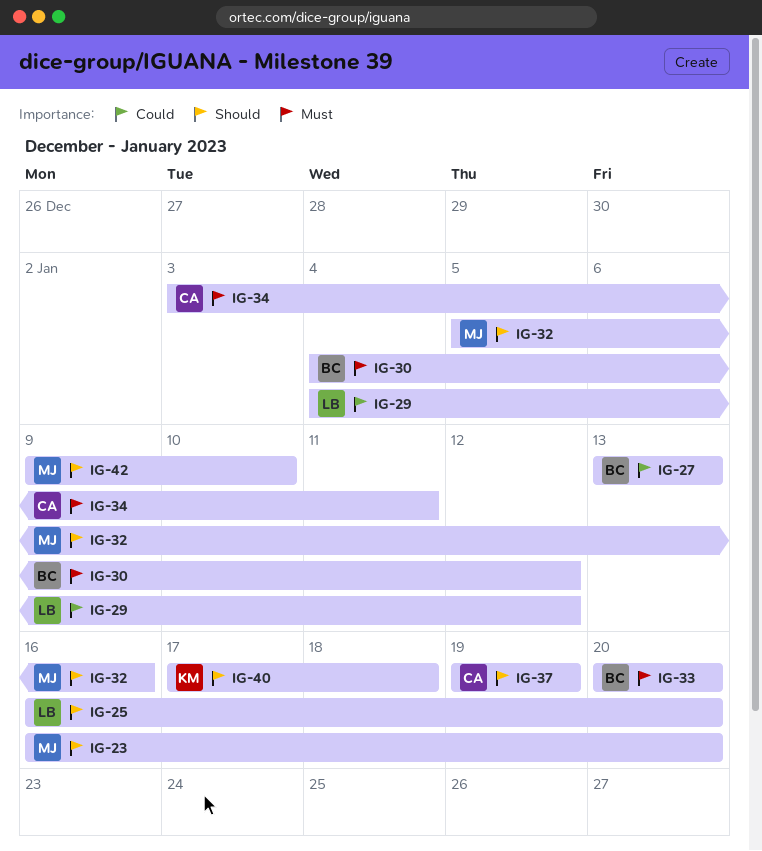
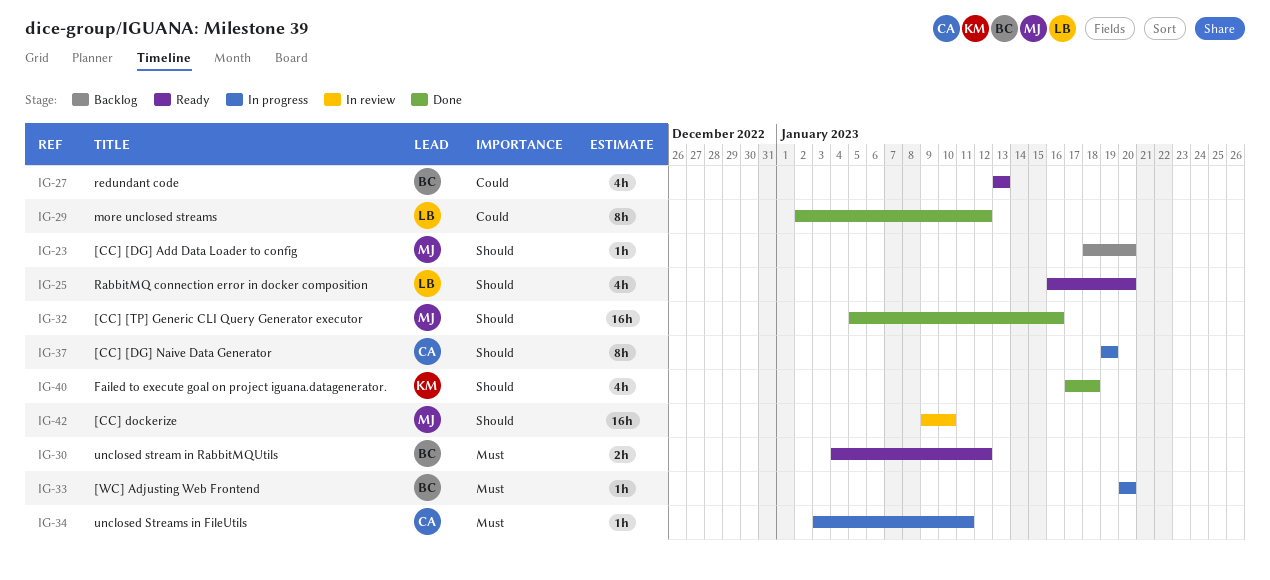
IG-23, start: Jan 16 -> Jan 18
IG-29, start: Jan 4 -> Jan 2

